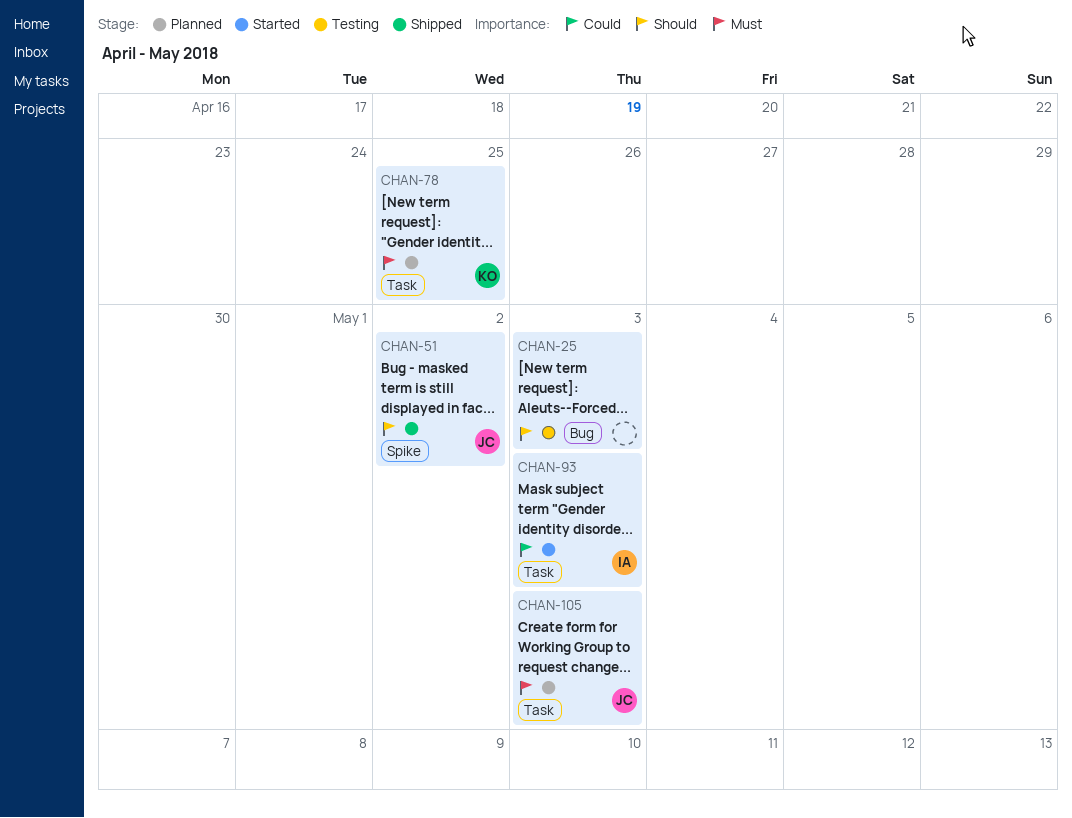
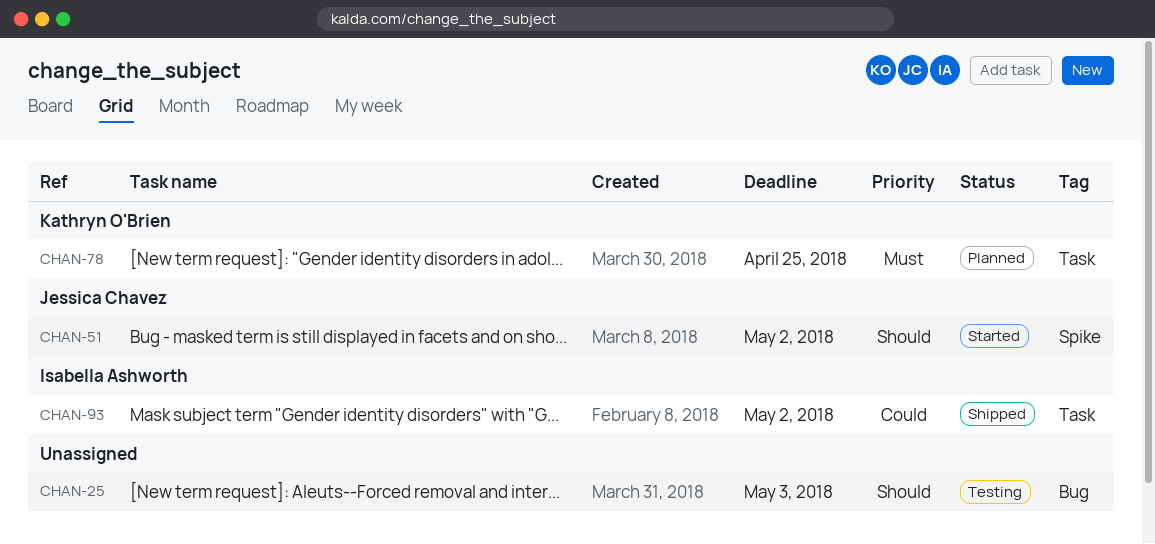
CHAN-51, status: Shipped -> Started
CHAN-93, status: Started -> Shipped
CHAN-93, due: May 3 -> May 2
CHAN-105: present -> none

